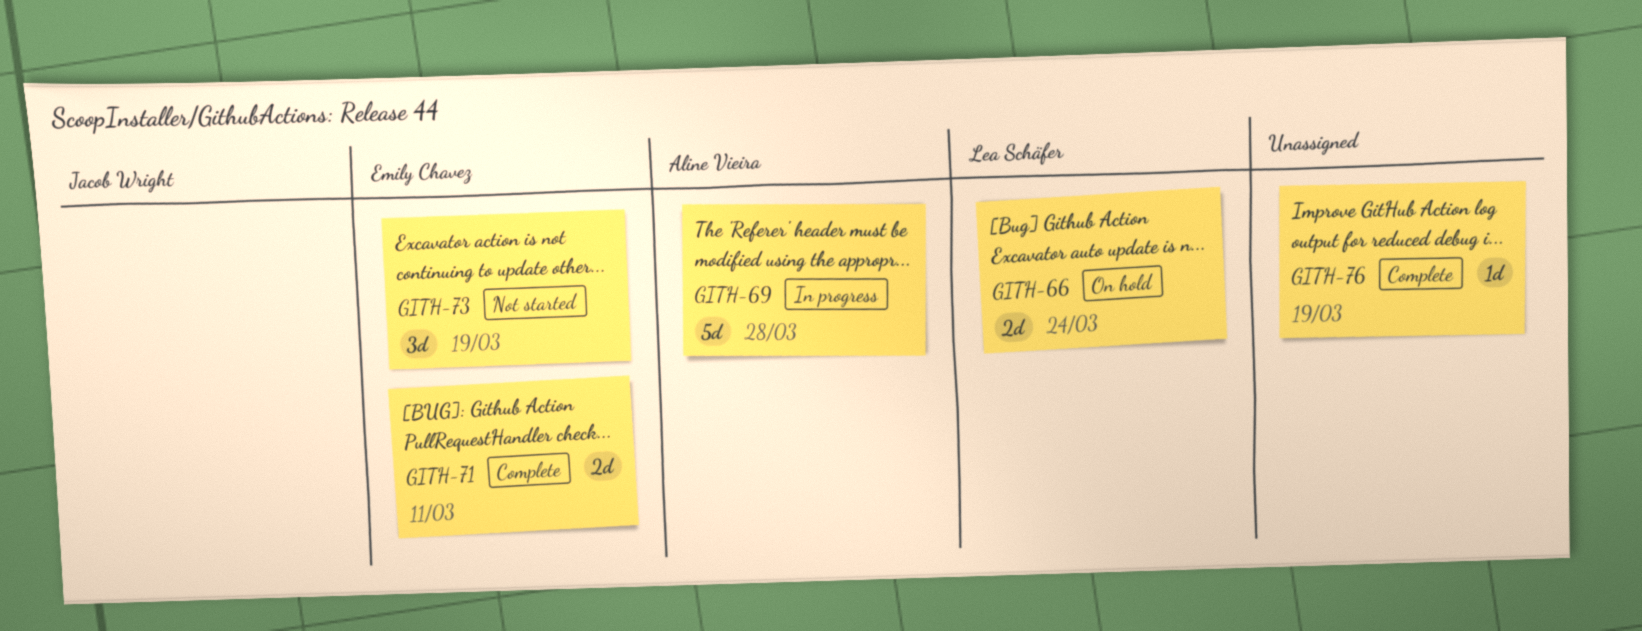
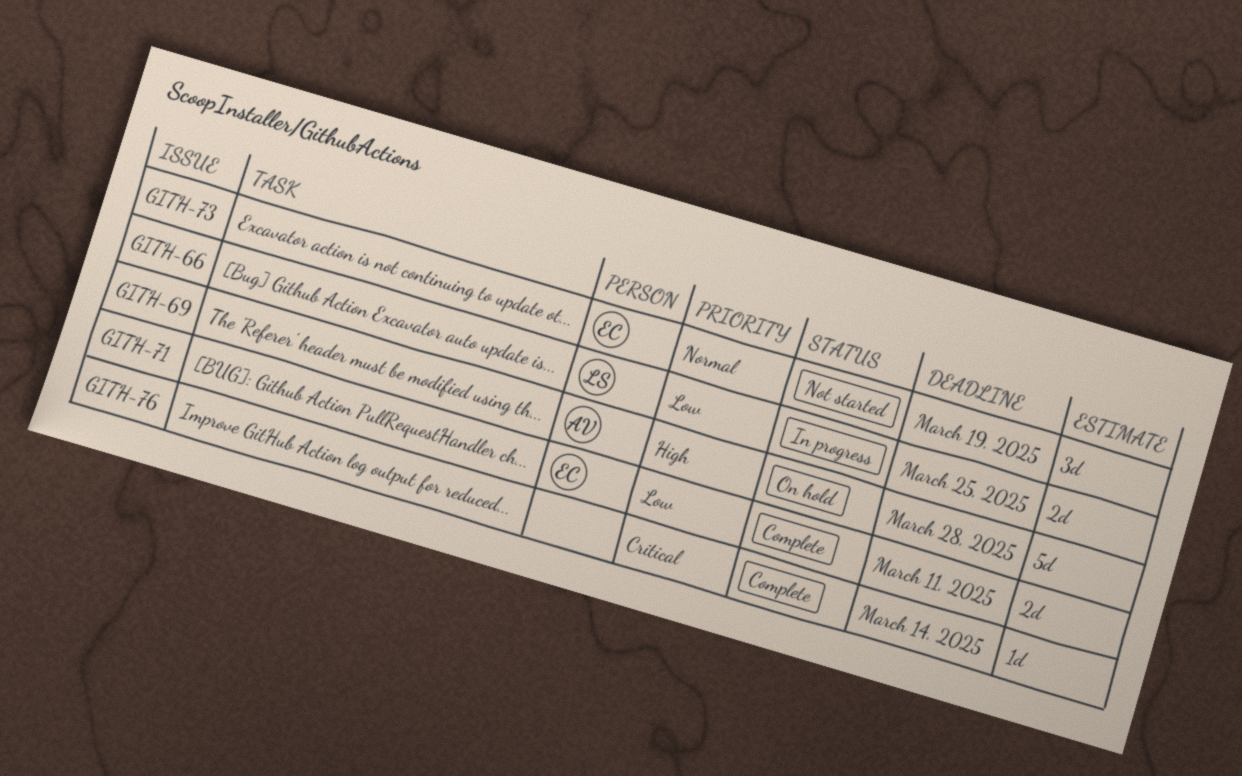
GITH-66, status: On hold -> In progress
GITH-66, due: Mar 24 -> Mar 25
GITH-69, status: In progress -> On hold
GITH-76, due: Mar 19 -> Mar 14

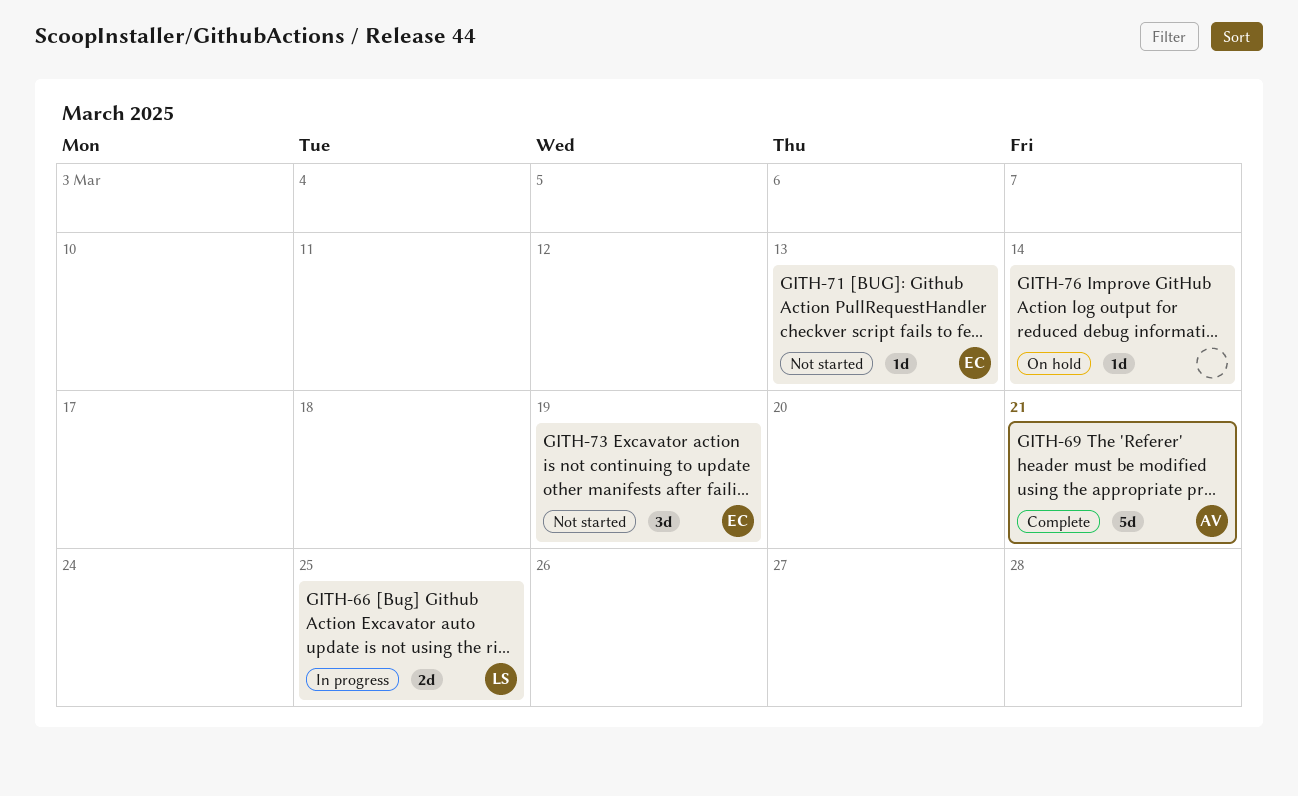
GITH-69, status: On hold -> Complete
GITH-69, due: Mar 28 -> Mar 21
GITH-71, status: Complete -> Not started
GITH-71, estimate: 2d -> 1d
GITH-71, due: Mar 11 -> Mar 13
GITH-76, status: Complete -> On hold

